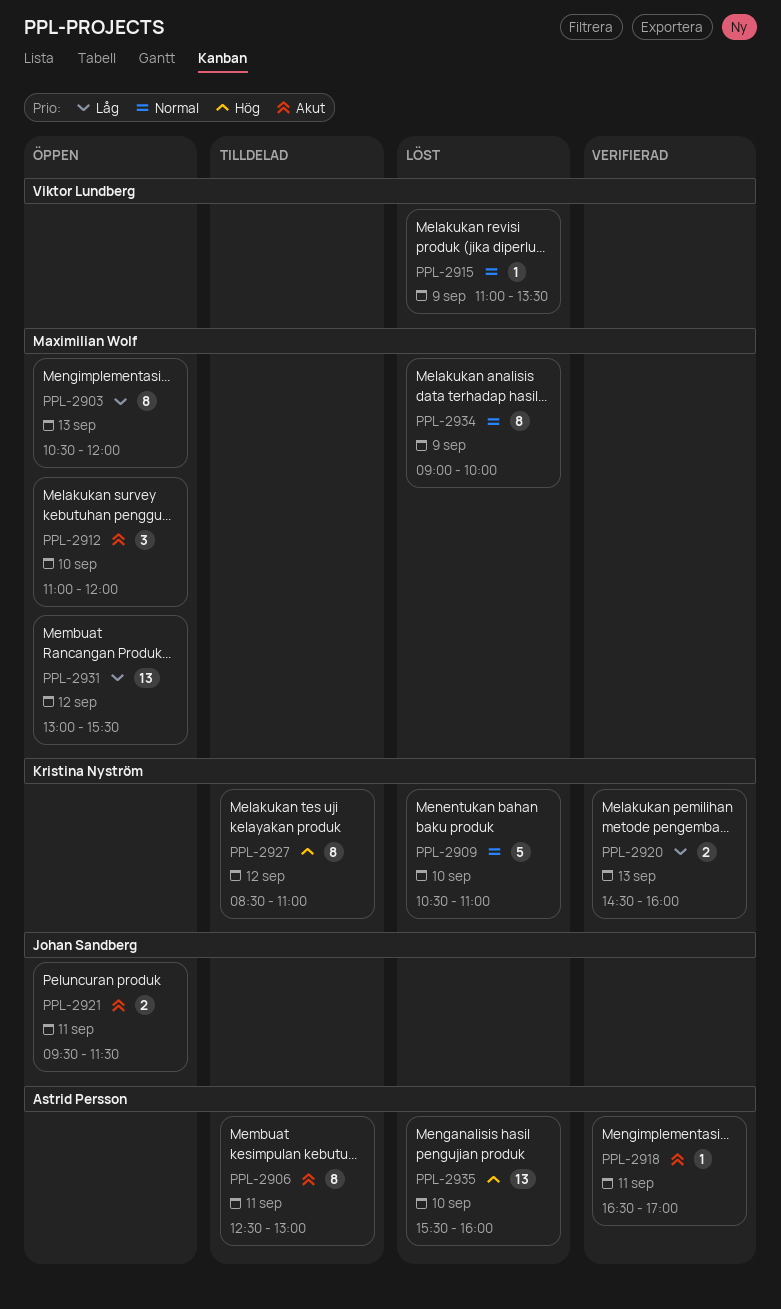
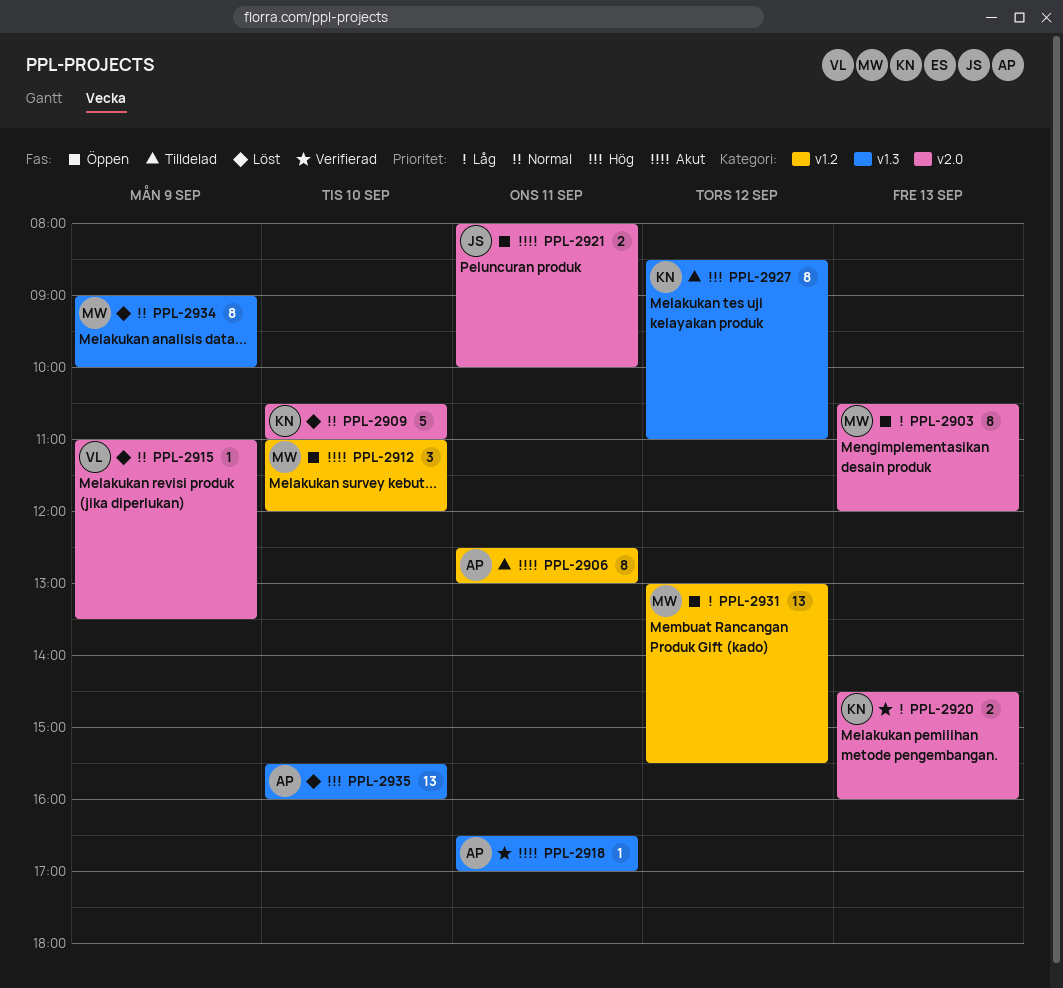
PPL-2921, begins: 09:30 -> 08:00
PPL-2921, ends: 11:30 -> 10:00

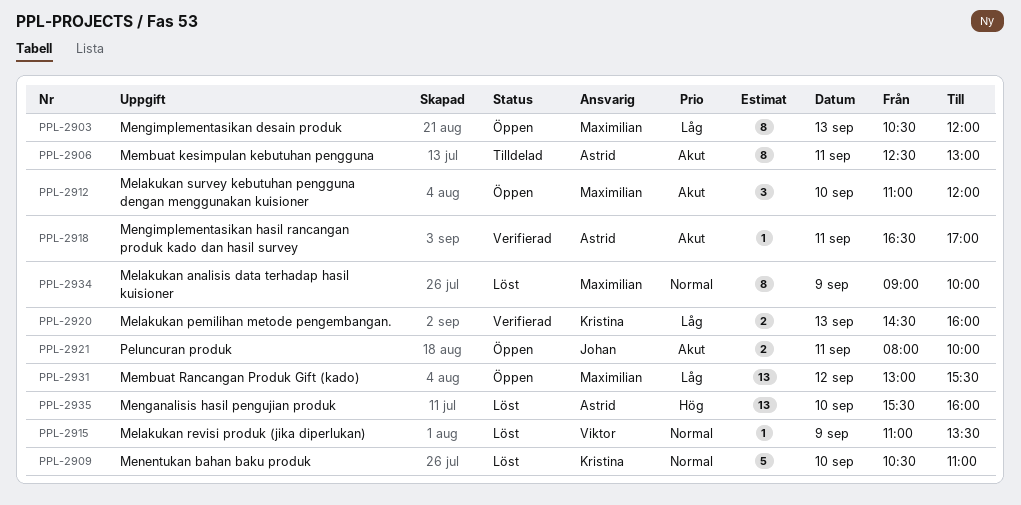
PPL-2927: present -> none

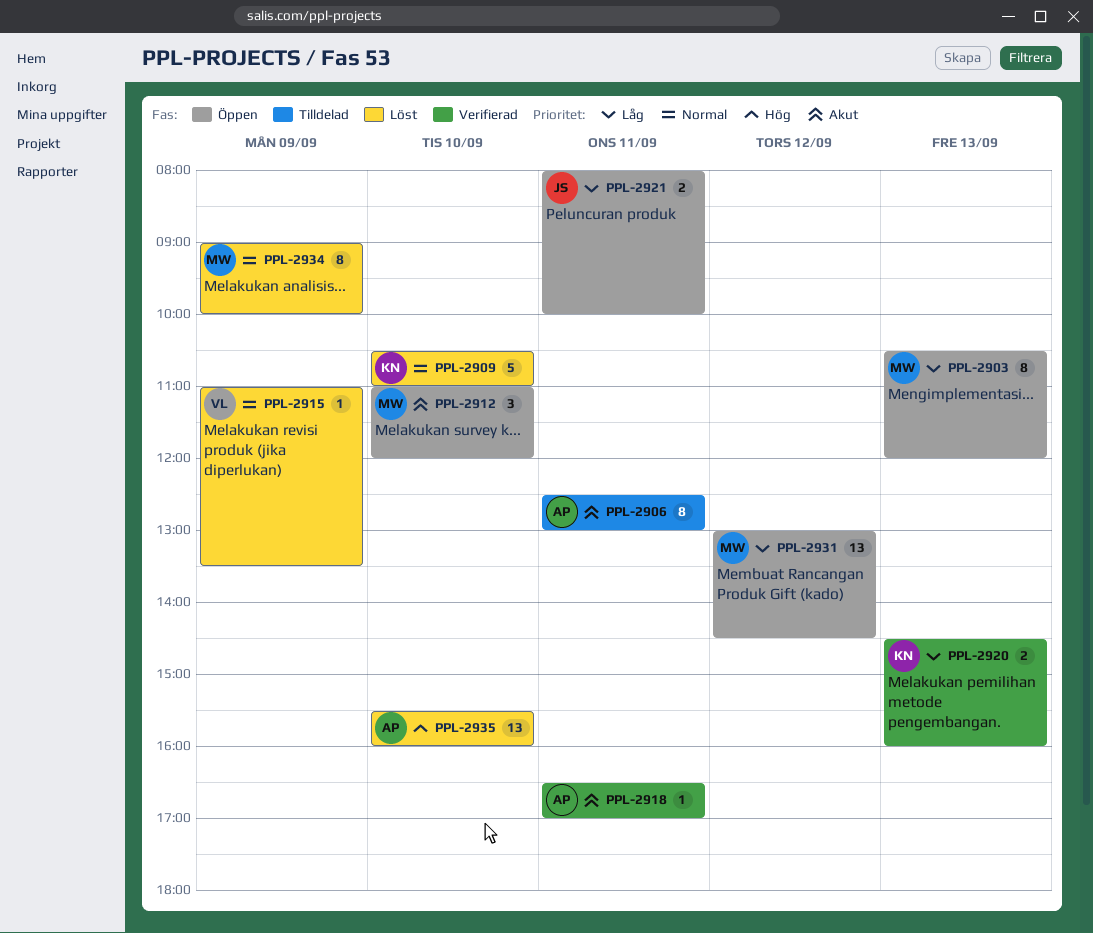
PPL-2921, priority: Akut -> Låg
PPL-2931, ends: 15:30 -> 14:30

